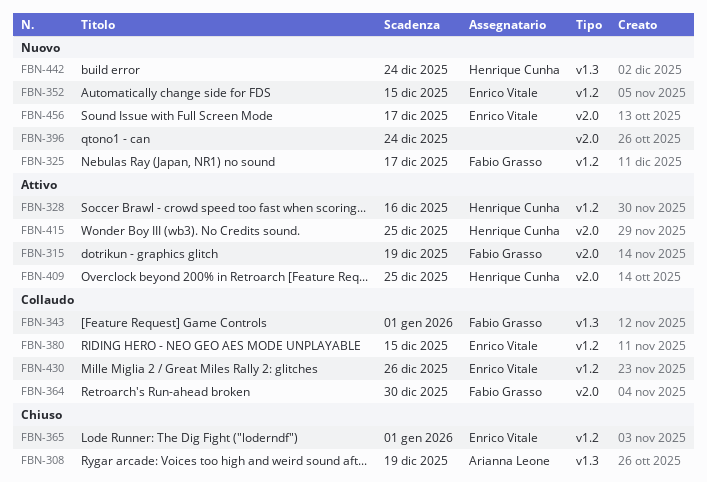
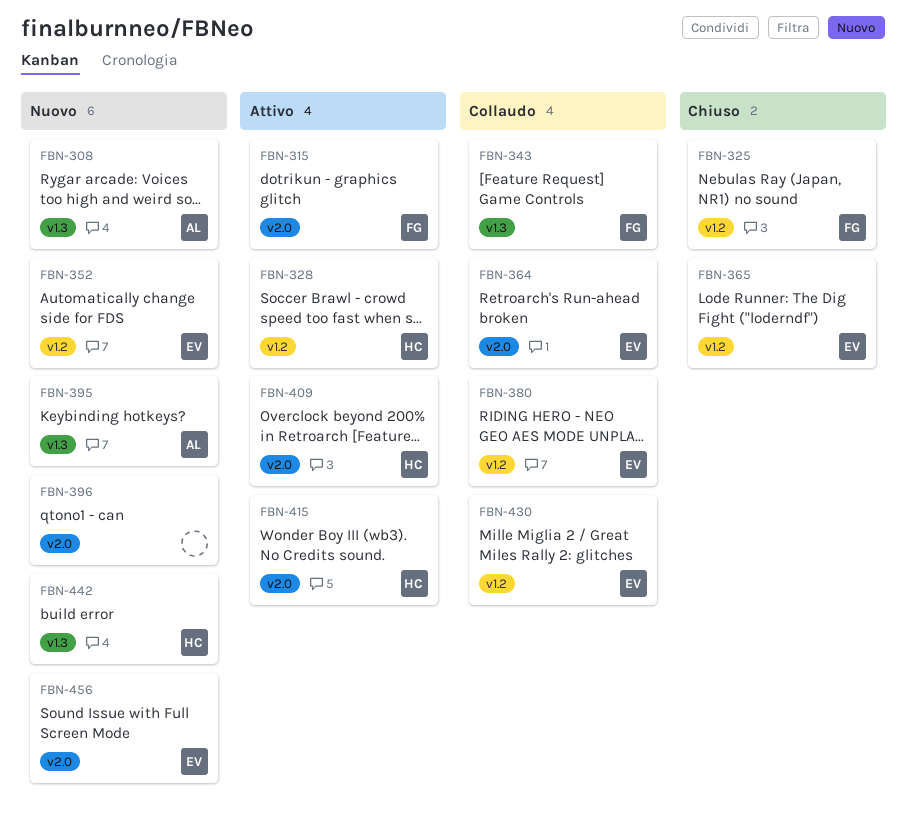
FBN-308, status: Chiuso -> Nuovo
FBN-325, status: Nuovo -> Chiuso
FBN-364, owner: Fabio Grasso -> Enrico Vitale
FBN-395: none -> present

